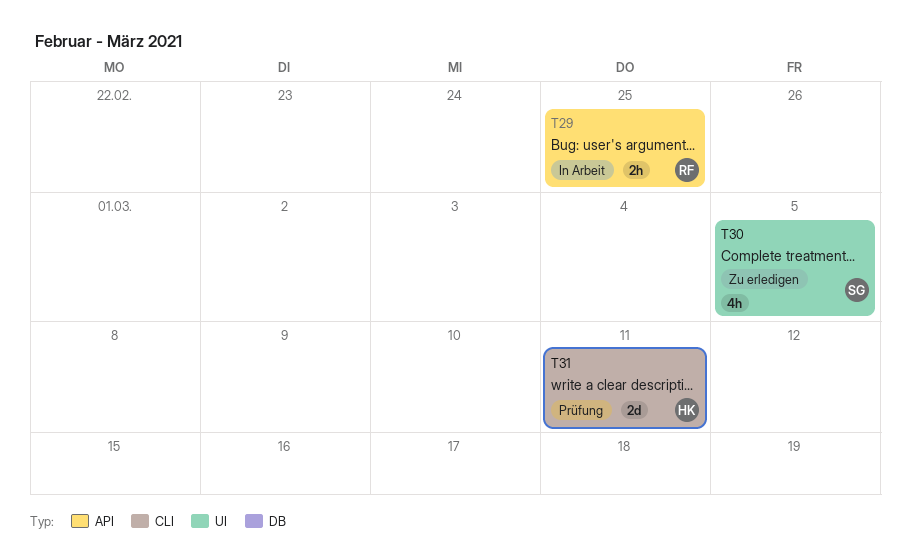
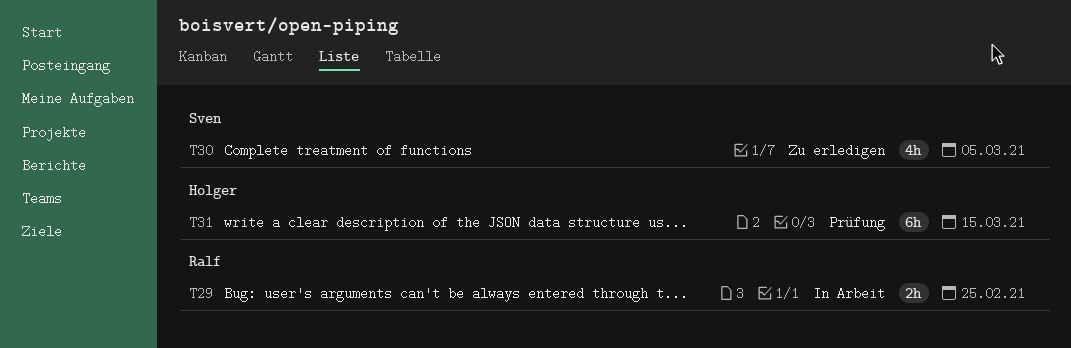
T31, estimate: 2d -> 6h
T31, due: Mar 11 -> Mar 15

